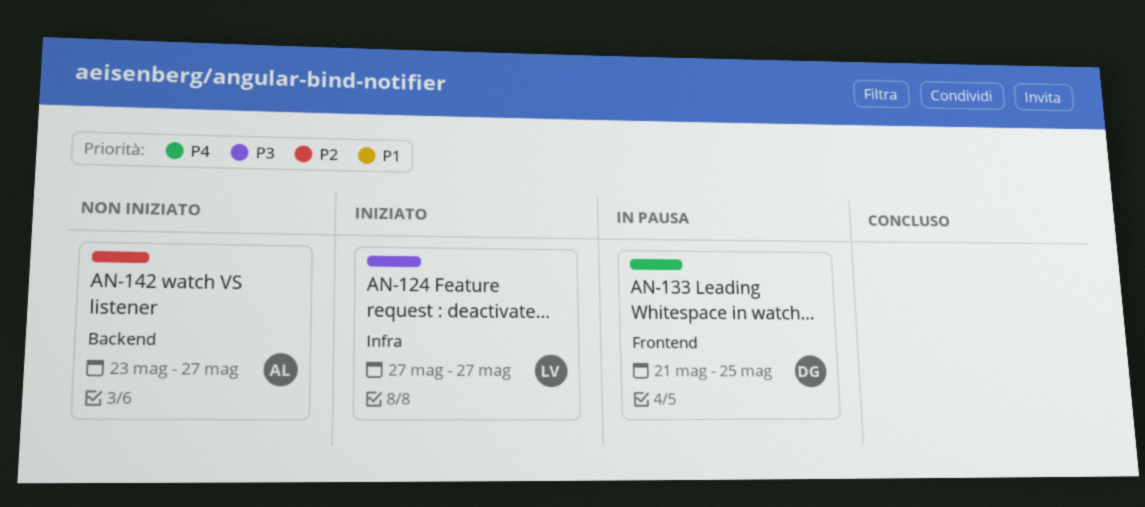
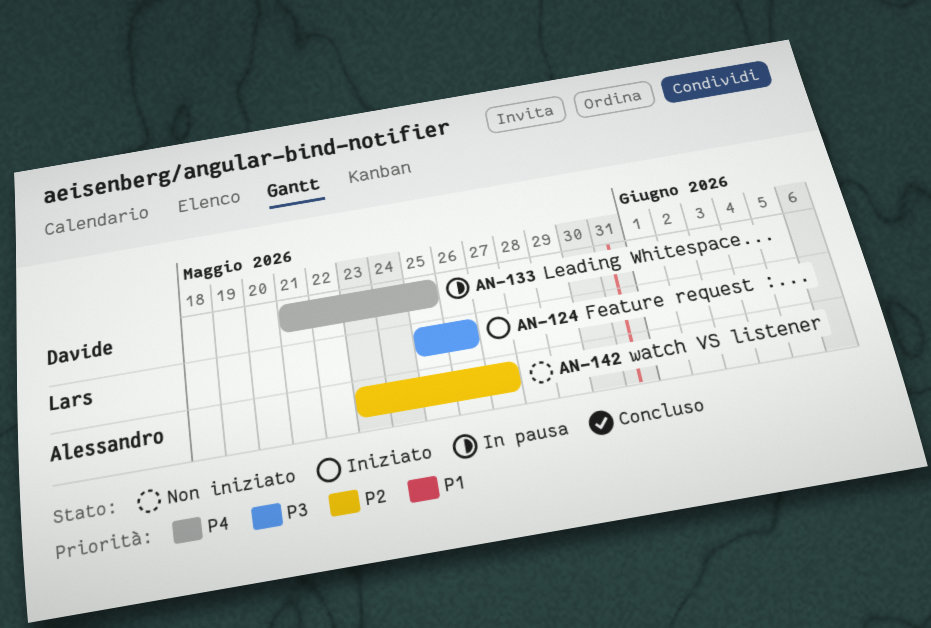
AN-124, start: May 27 -> May 25
AN-124, due: May 27 -> May 26

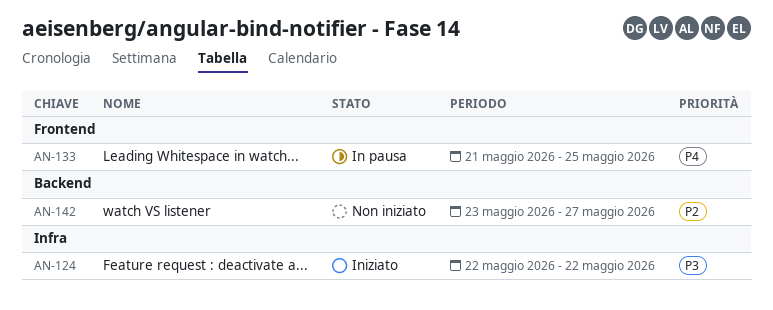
AN-124, start: May 25 -> May 22
AN-124, due: May 26 -> May 22

